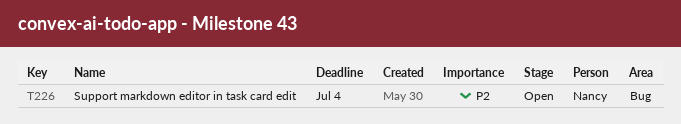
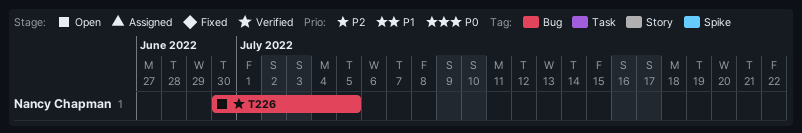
T226, due: Jul 4 -> Jul 5

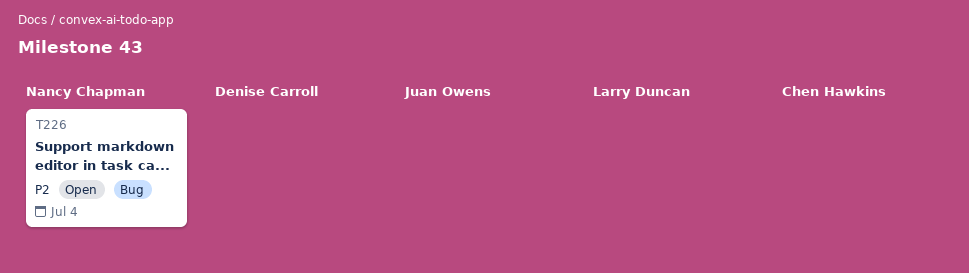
T226, due: Jul 5 -> Jul 4

